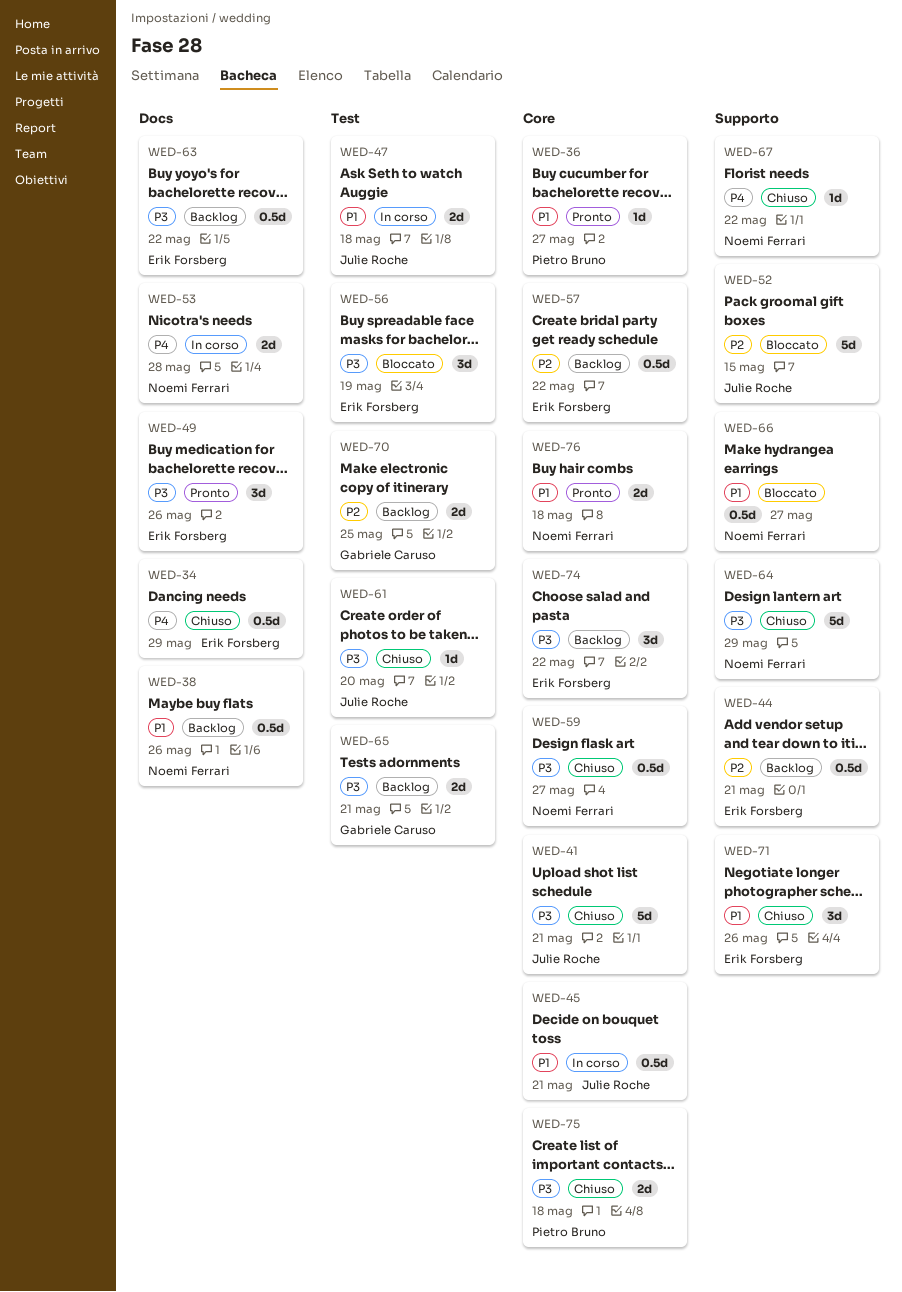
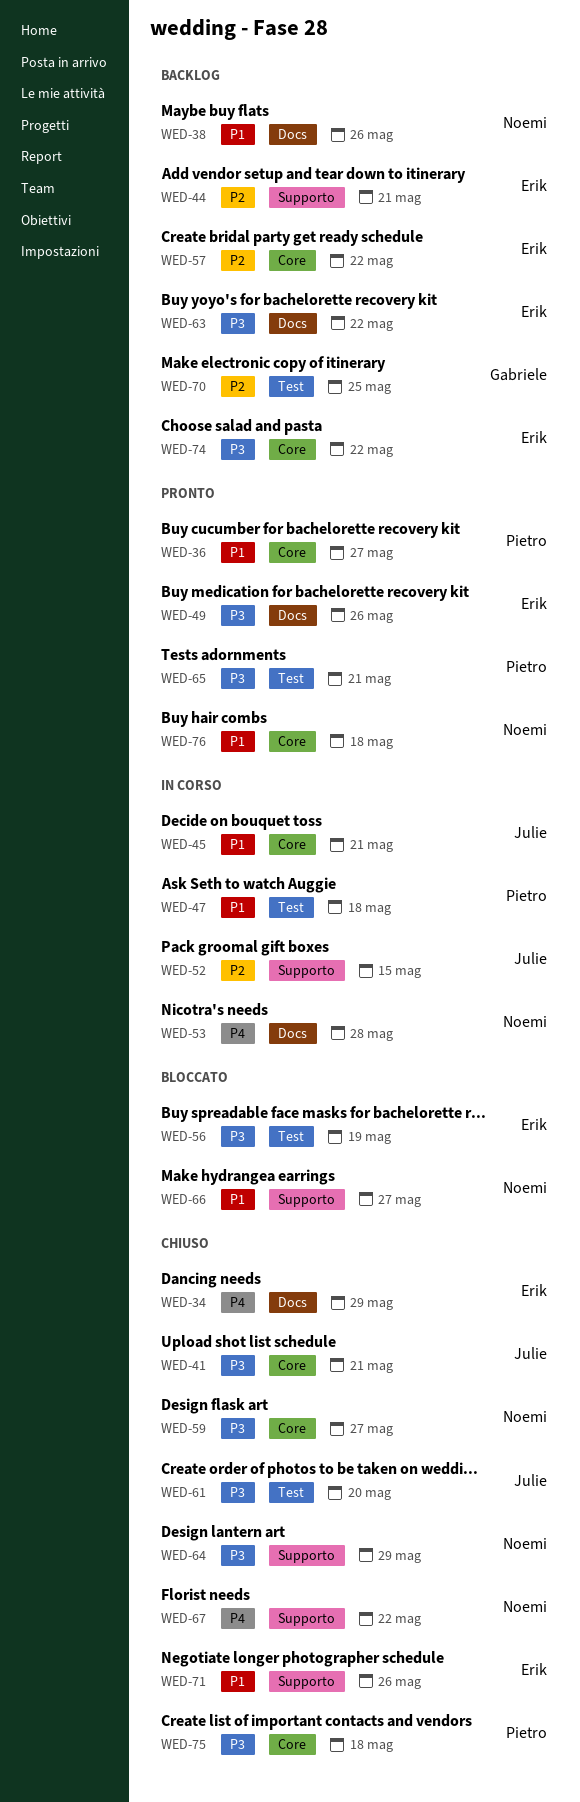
WED-47, owner: Julie Roche -> Pietro Bruno
WED-52, status: Bloccato -> In corso
WED-65, status: Backlog -> Pronto
WED-65, owner: Gabriele Caruso -> Pietro Bruno

